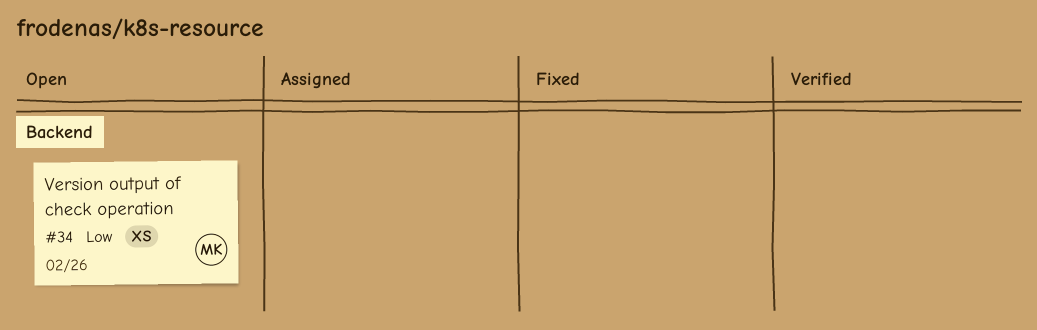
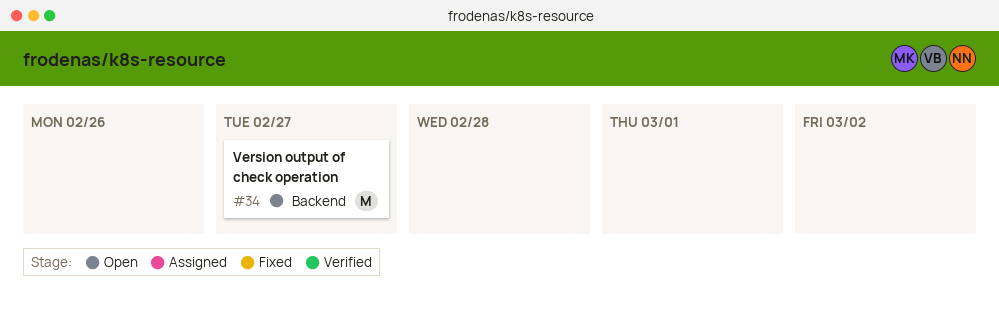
#34, estimate: XS -> M
#34, due: Feb 26 -> Feb 27

